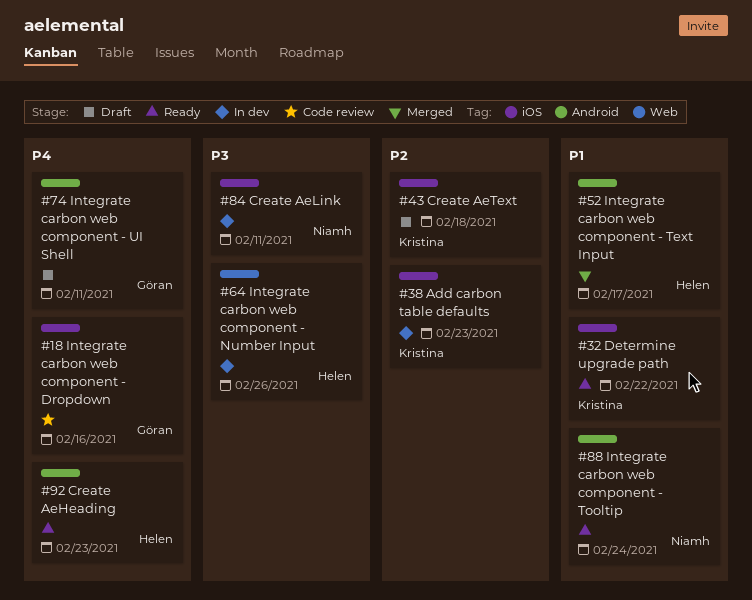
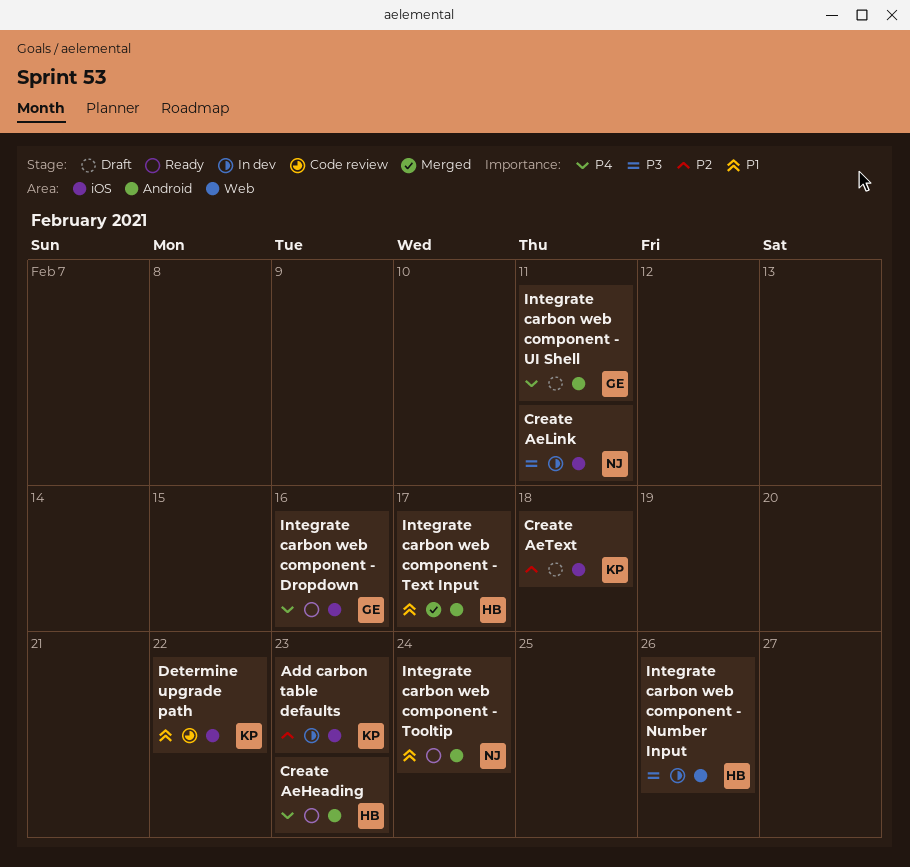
Determine upgrade path, status: Ready -> Code review
Integrate carbon web component - Dropdown, status: Code review -> Ready

